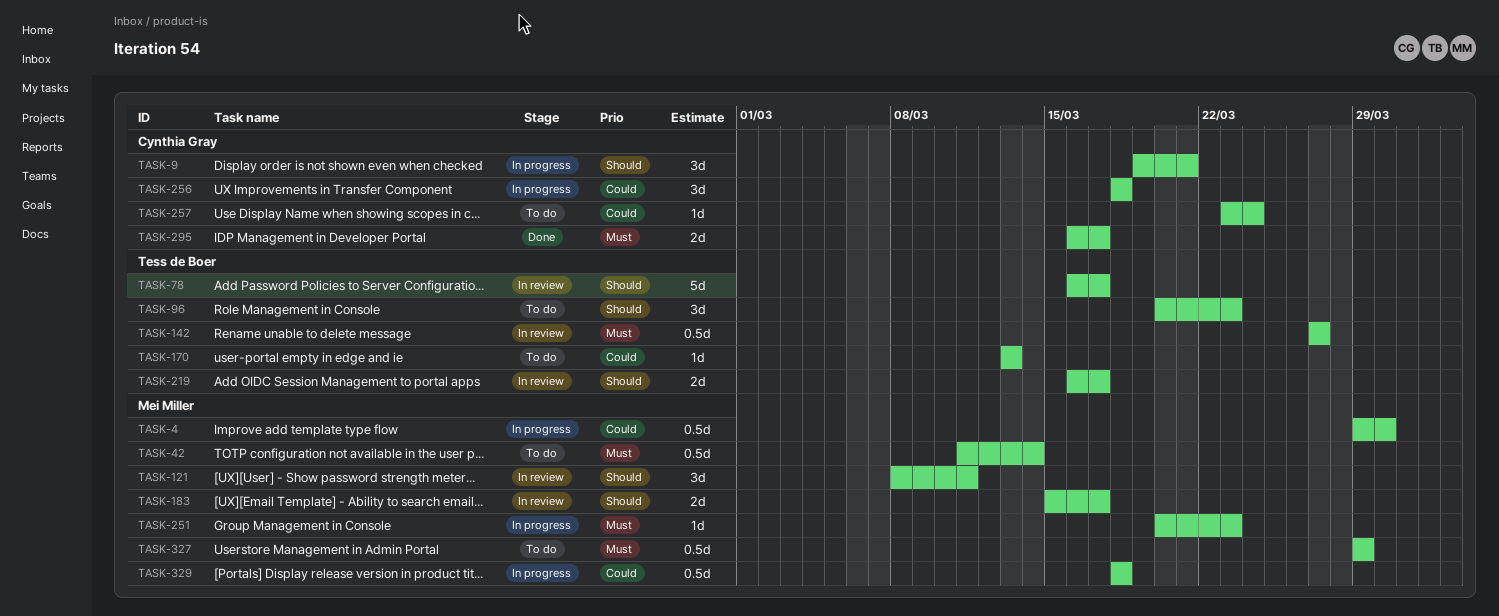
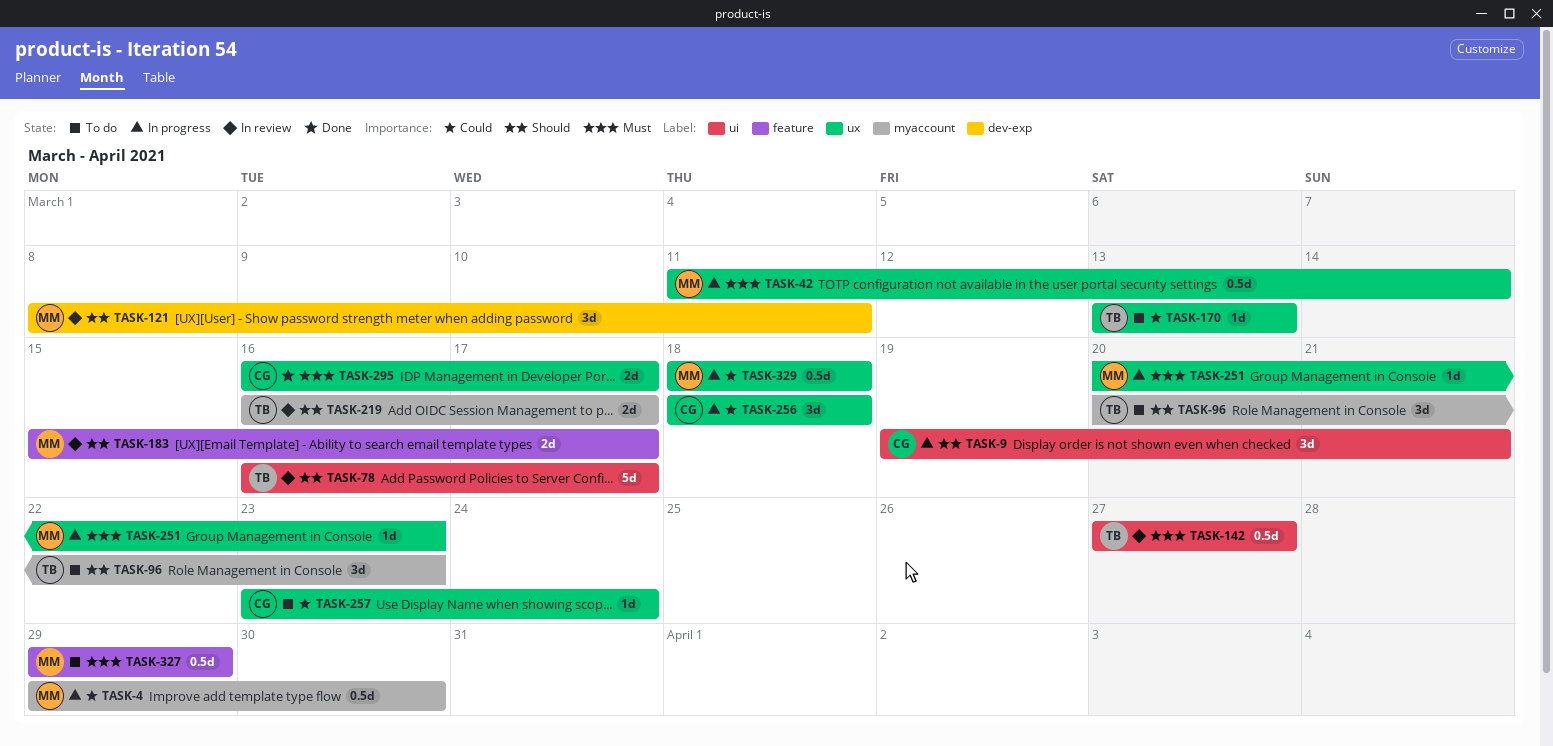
TASK-42, status: To do -> In progress

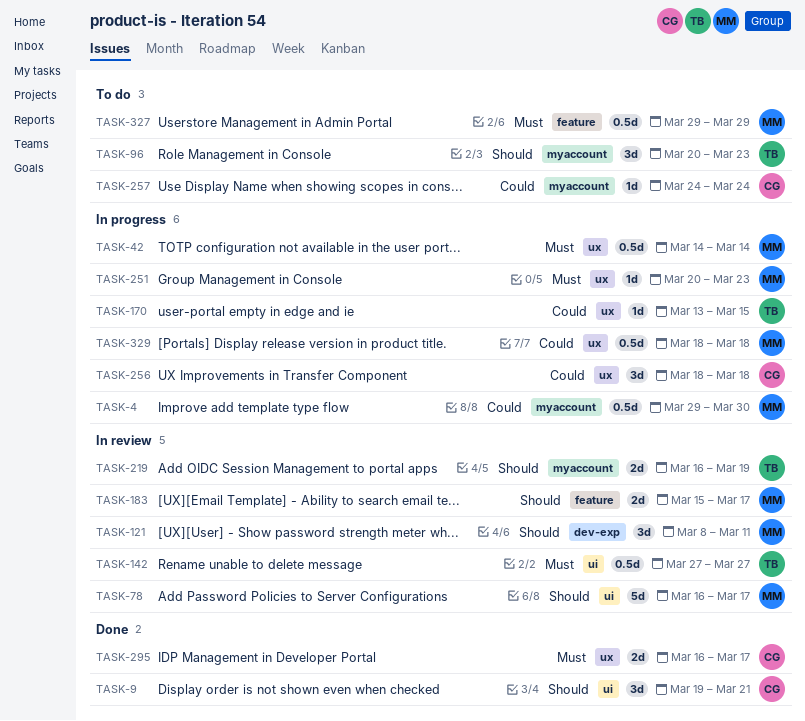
TASK-9, status: In progress -> Done
TASK-42, start: Mar 11 -> Mar 14
TASK-78, owner: TB -> MM
TASK-170, status: To do -> In progress
TASK-170, due: Mar 13 -> Mar 15
TASK-219, due: Mar 17 -> Mar 19
TASK-257, label: ux -> myaccount
TASK-257, start: Mar 23 -> Mar 24

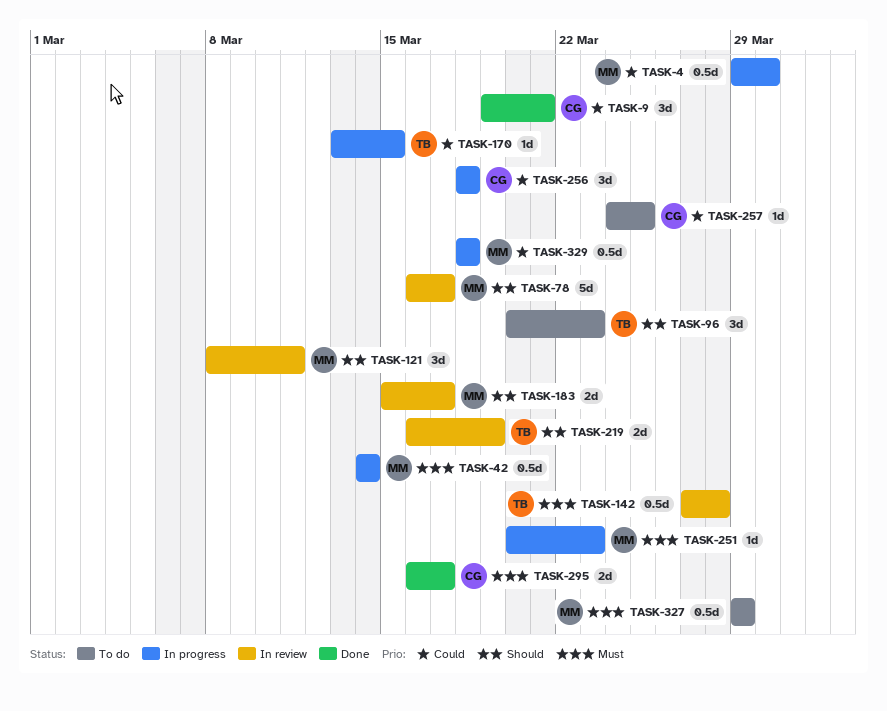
TASK-9, priority: Should -> Could
TASK-142, due: Mar 27 -> Mar 28
TASK-257, due: Mar 24 -> Mar 25

